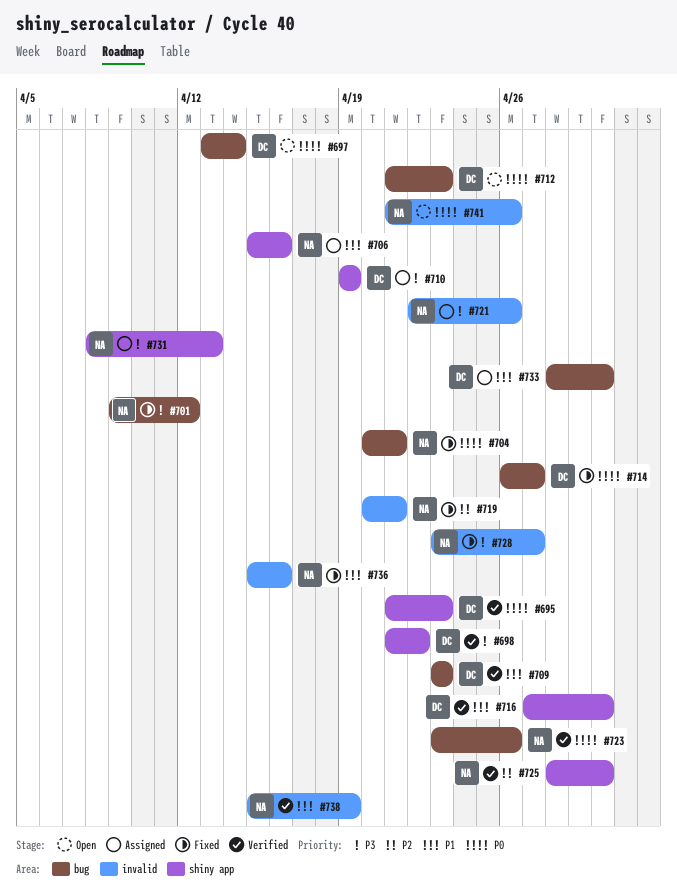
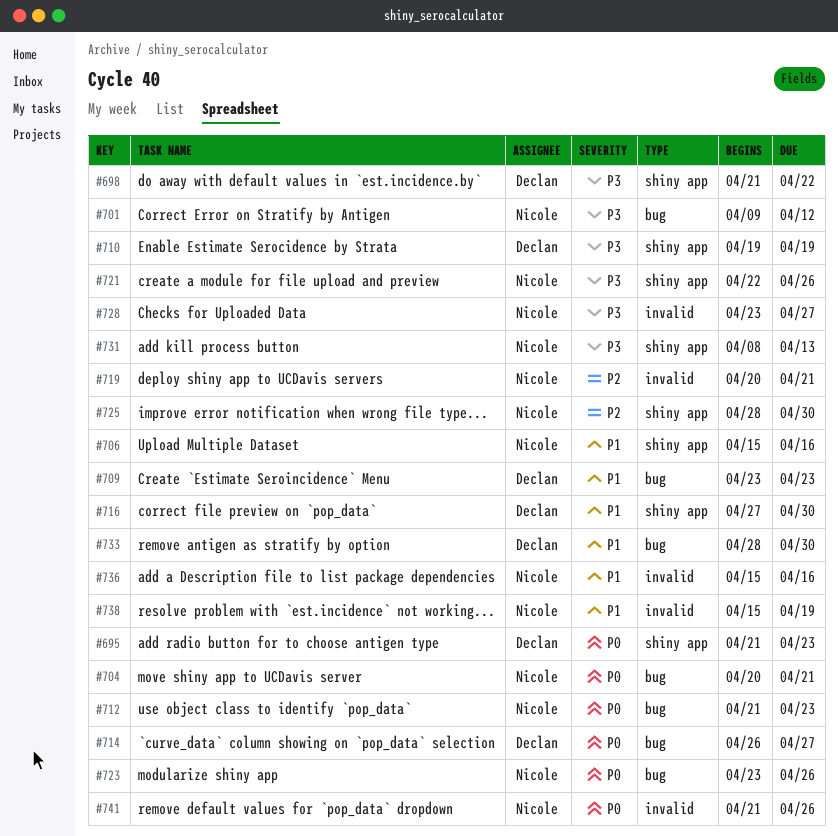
#697: present -> none
#712, owner: Declan -> Nicole
#721, label: invalid -> shiny app

